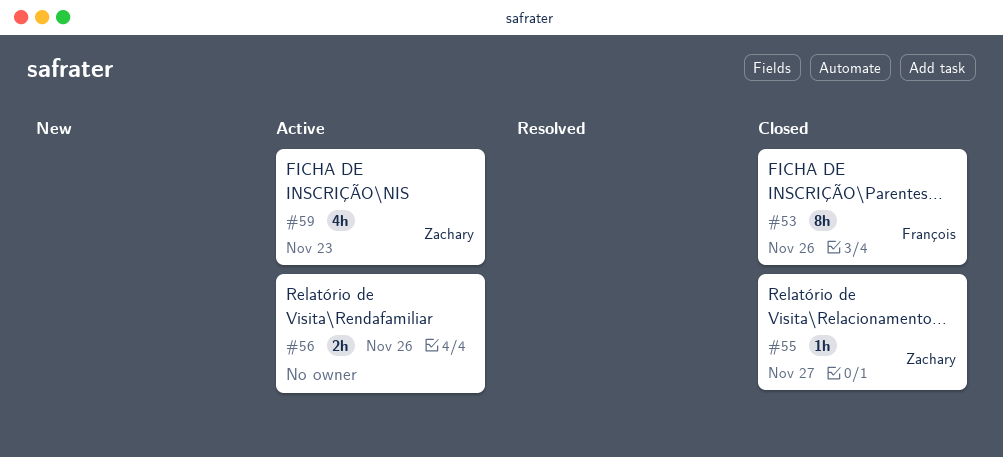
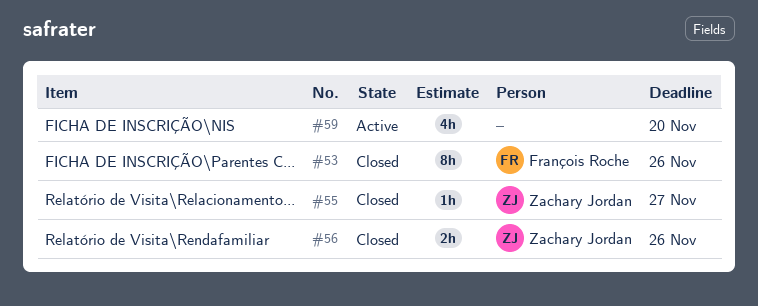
#56, status: Active -> Closed
#56, owner: none -> Zachary Jordan
#59, owner: Zachary Jordan -> none
#59, due: Nov 23 -> Nov 20

